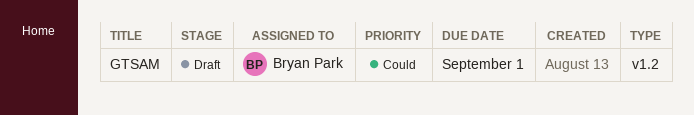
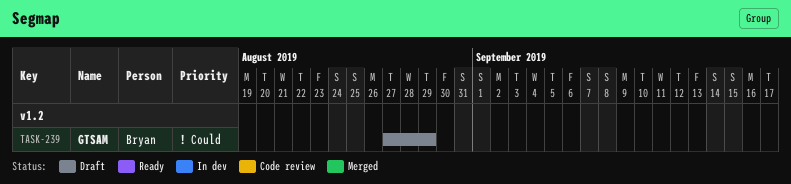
GTSAM, due: Sep 1 -> Aug 29

